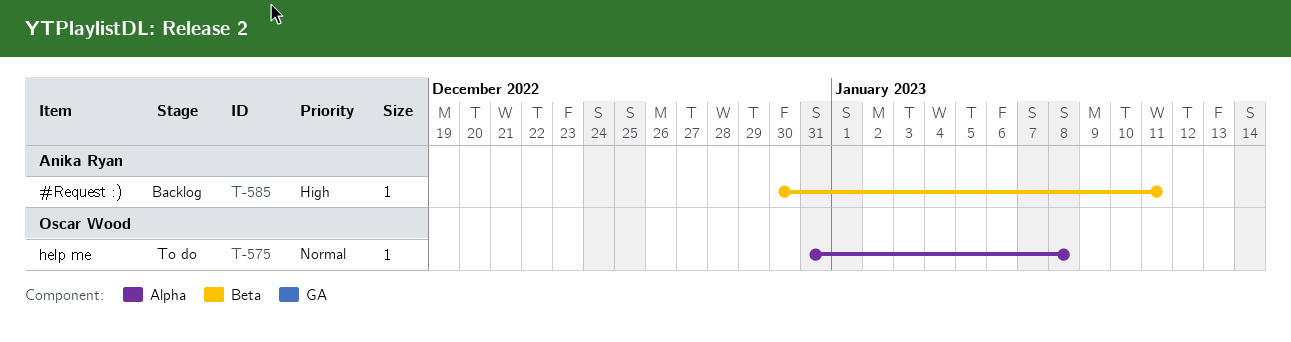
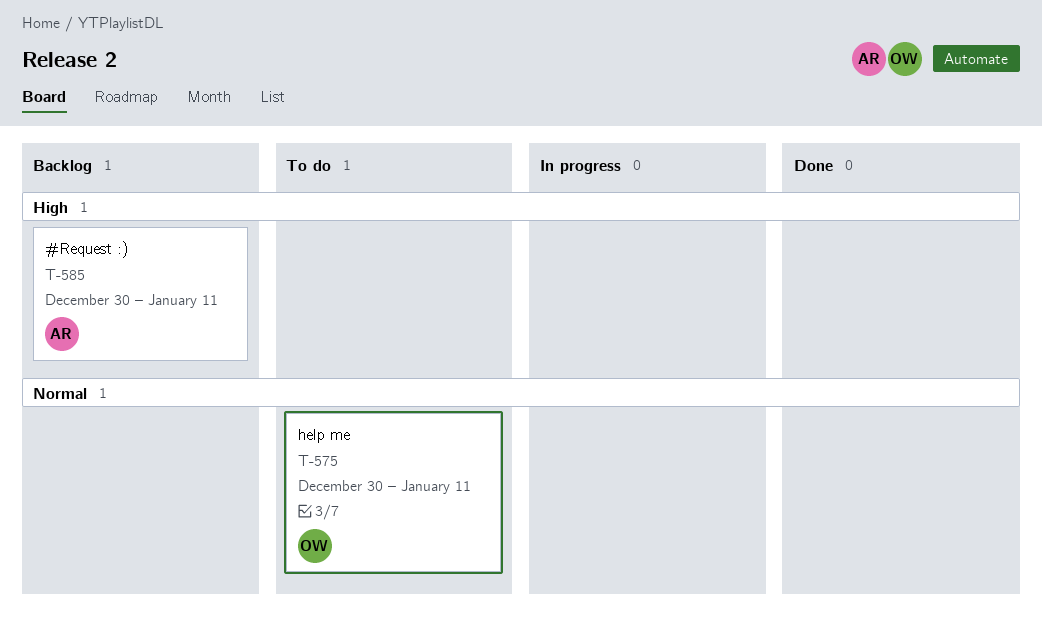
T-575, start: Dec 31 -> Dec 30
T-575, due: Jan 8 -> Jan 11

